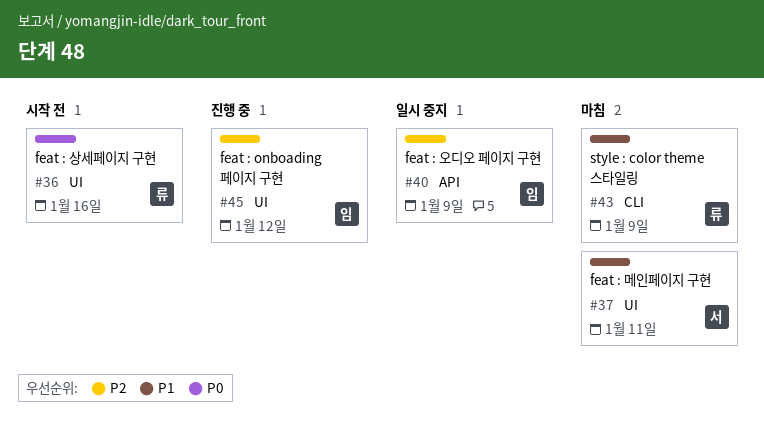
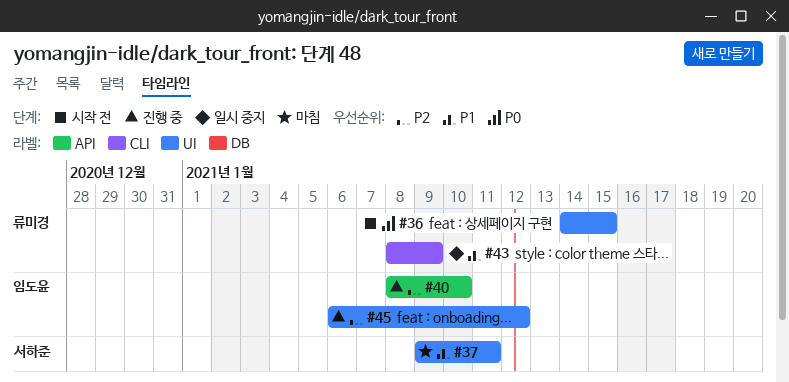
#36, due: Jan 16 -> Jan 15
#40, status: 일시 중지 -> 진행 중
#40, due: Jan 9 -> Jan 10
#43, status: 마침 -> 일시 중지

